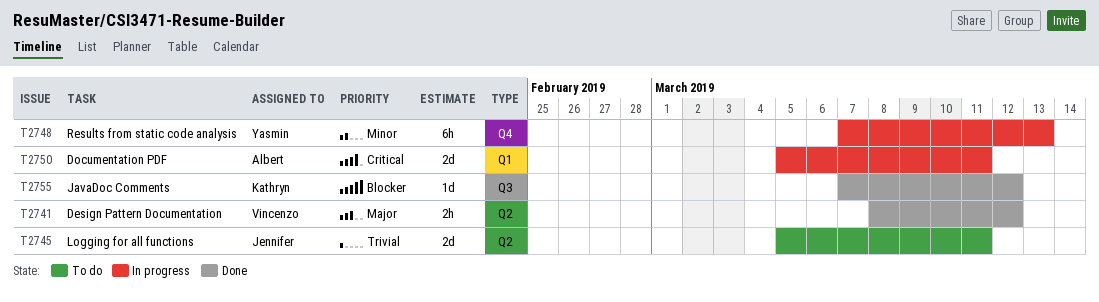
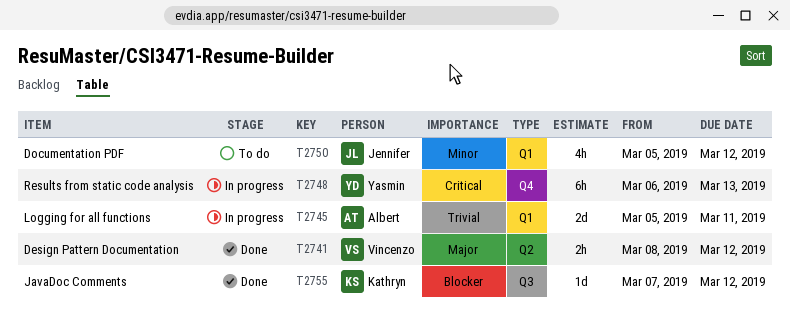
T2745, status: To do -> In progress
T2745, owner: Jennifer -> Albert
T2745, label: Q2 -> Q1
T2748, priority: Minor -> Critical
T2748, start: Mar 7 -> Mar 6
T2750, status: In progress -> To do
T2750, owner: Albert -> Jennifer
T2750, priority: Critical -> Minor
T2750, estimate: 2d -> 4h
T2750, due: Mar 11 -> Mar 12

